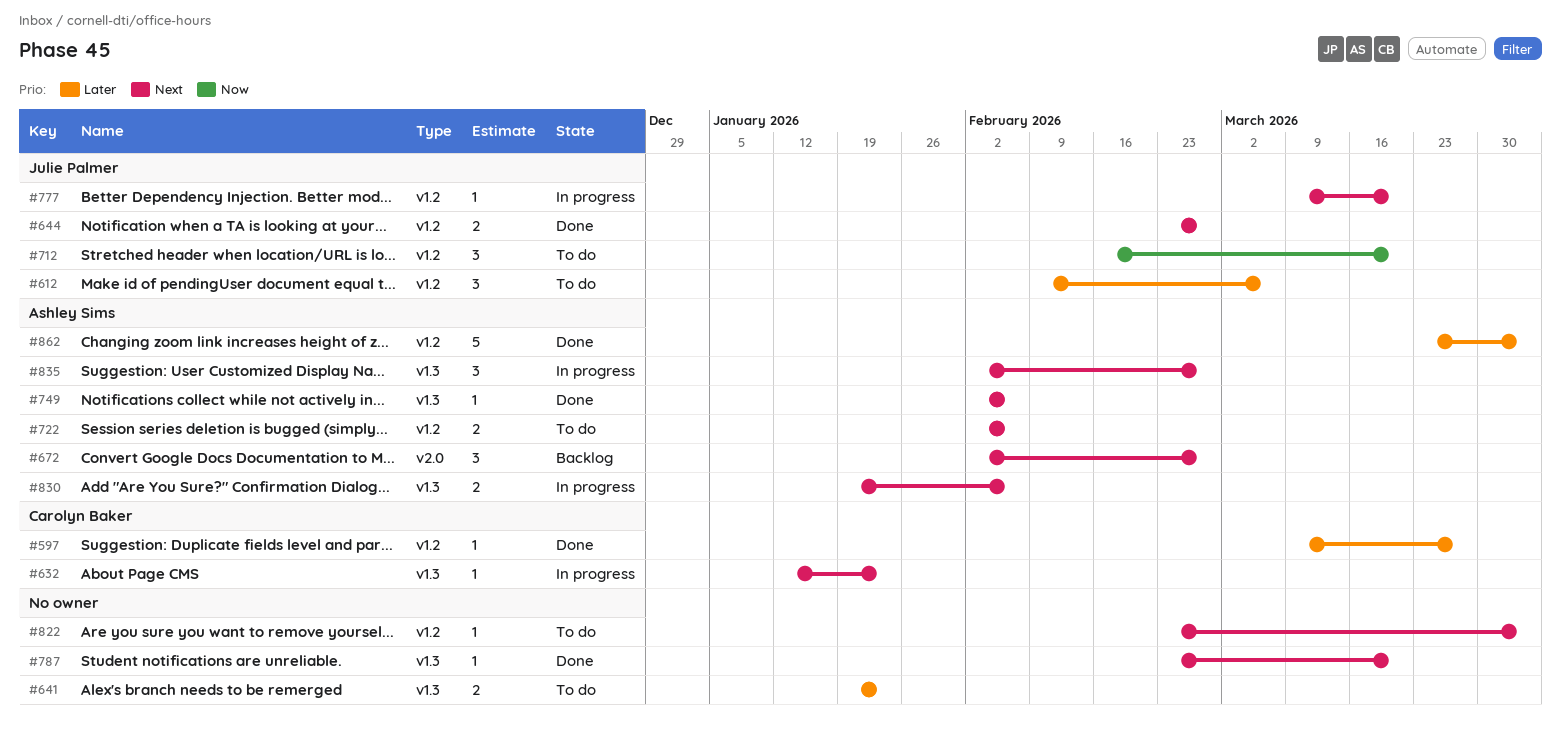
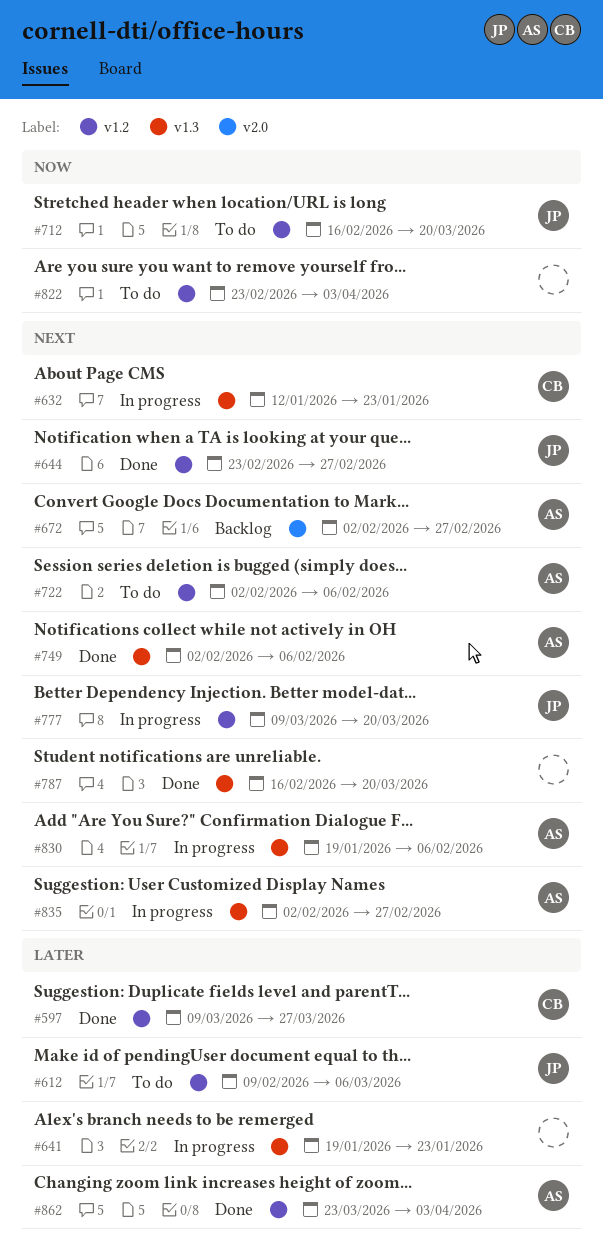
#641, status: To do -> In progress
#787, start: Feb 23 -> Feb 16
#822, priority: Next -> Now

